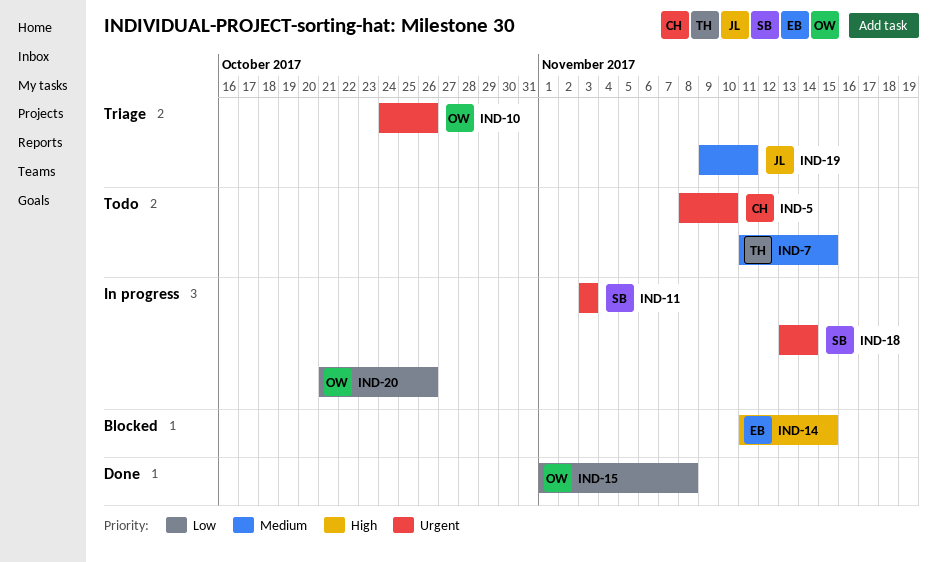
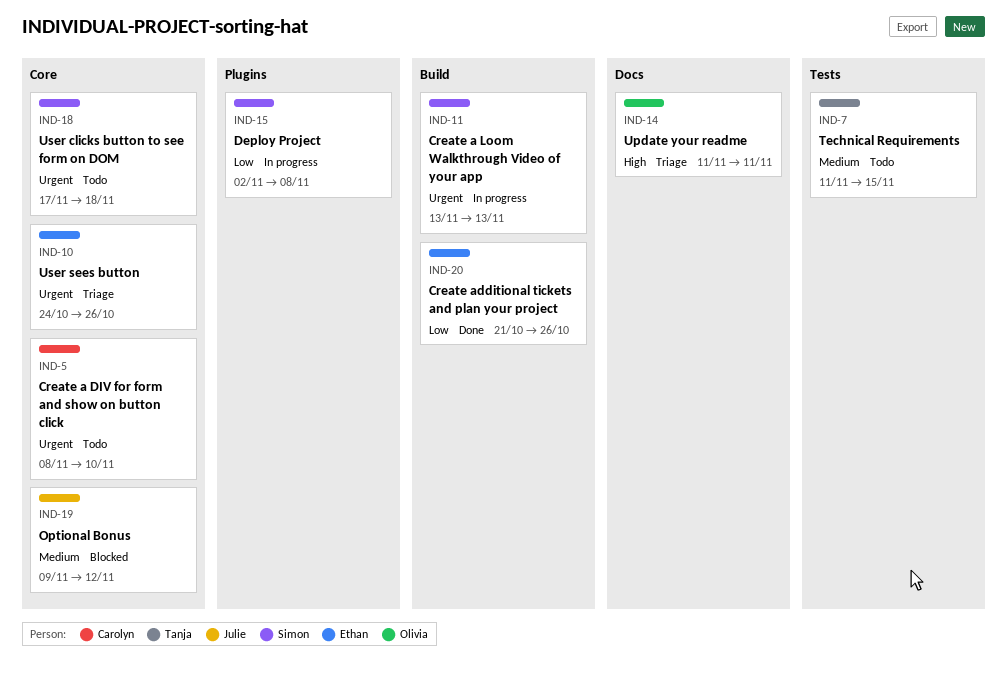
IND-10, owner: Olivia -> Ethan
IND-11, start: Nov 3 -> Nov 13
IND-11, due: Nov 3 -> Nov 13
IND-14, status: Blocked -> Triage
IND-14, owner: Ethan -> Olivia
IND-14, due: Nov 15 -> Nov 11
IND-15, status: Done -> In progress
IND-15, owner: Olivia -> Simon
IND-15, start: Nov 1 -> Nov 2
IND-18, status: In progress -> Todo
IND-18, start: Nov 13 -> Nov 17
IND-18, due: Nov 14 -> Nov 18
IND-19, status: Triage -> Blocked
IND-19, due: Nov 11 -> Nov 12
IND-20, status: In progress -> Done
IND-20, owner: Olivia -> Ethan

